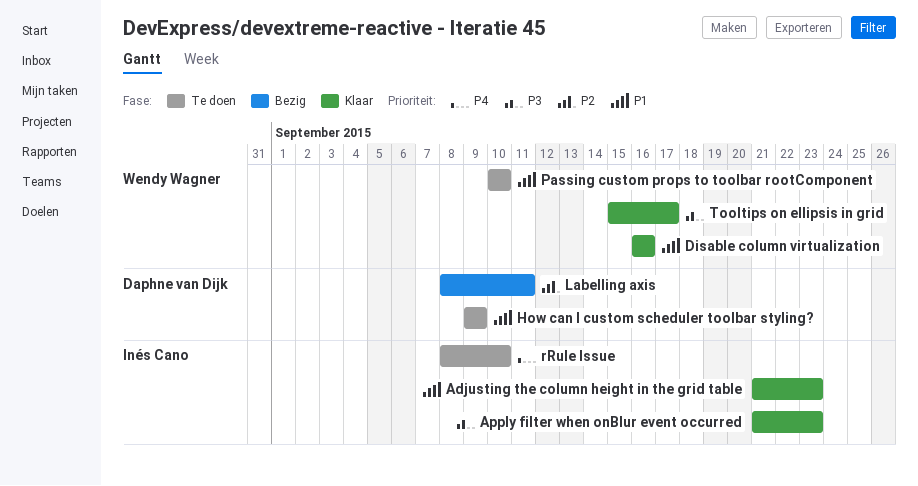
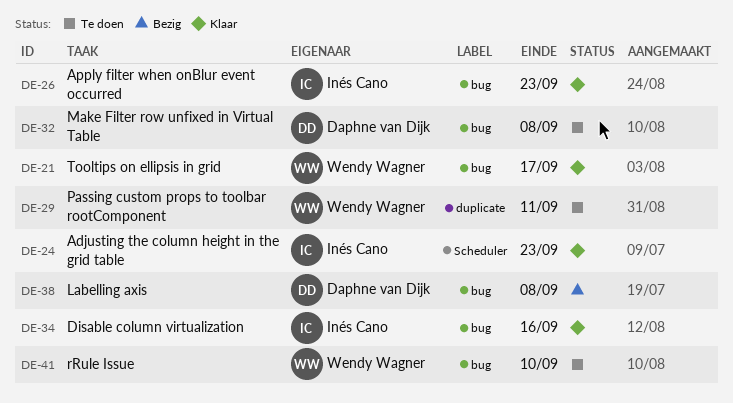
Disable column virtualization, owner: Wendy Wagner -> Inés Cano
How can I custom scheduler toolbar styling?: present -> none
Labelling axis, due: Sep 11 -> Sep 8
Make Filter row unfixed in Virtual Table: none -> present
Passing custom props to toolbar rootComponent, due: Sep 10 -> Sep 11
rRule Issue, owner: Inés Cano -> Wendy Wagner

